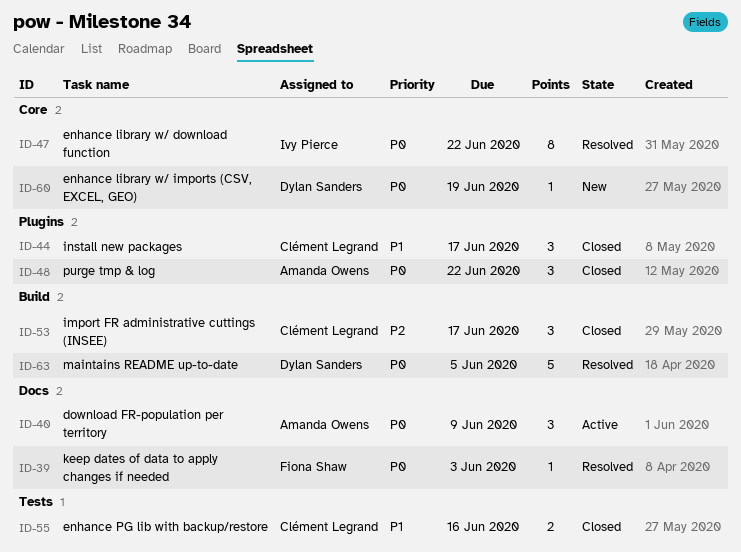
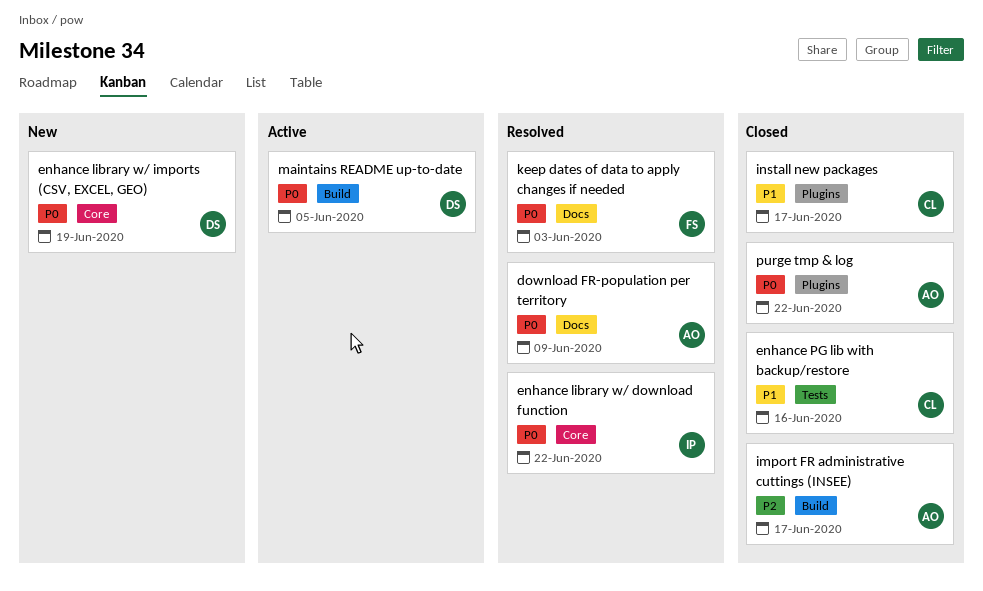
download FR-population per territory, status: Active -> Resolved
import FR administrative cuttings (INSEE), owner: Clément Legrand -> Amanda Owens
maintains README up-to-date, status: Resolved -> Active

